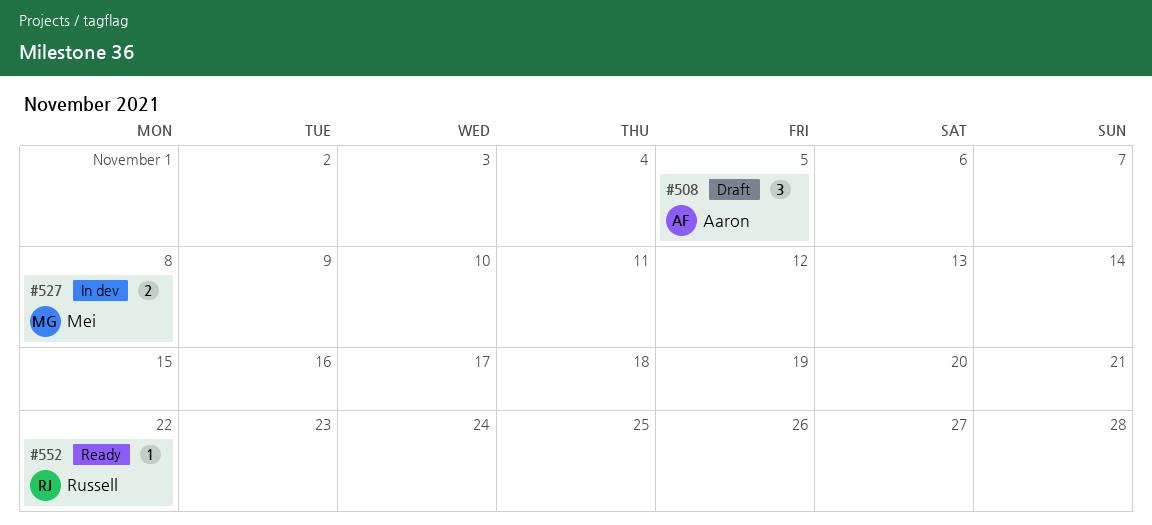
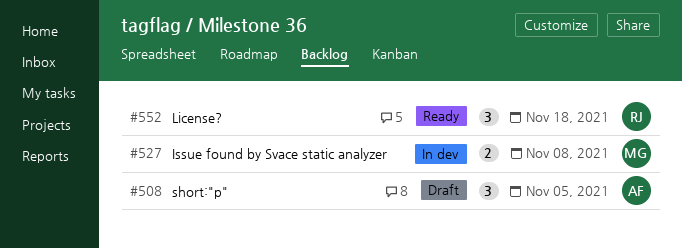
#552, estimate: 1 -> 3
#552, due: Nov 22 -> Nov 18

